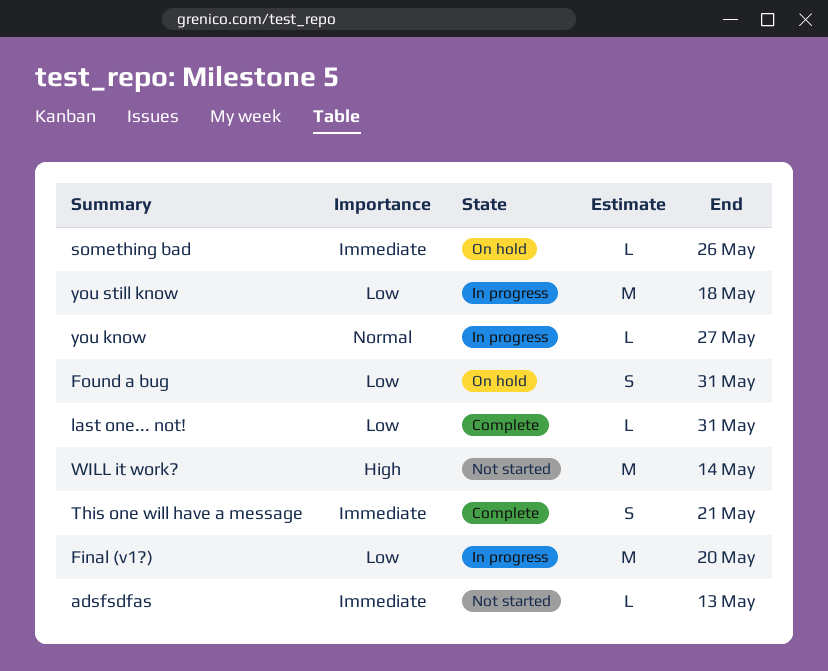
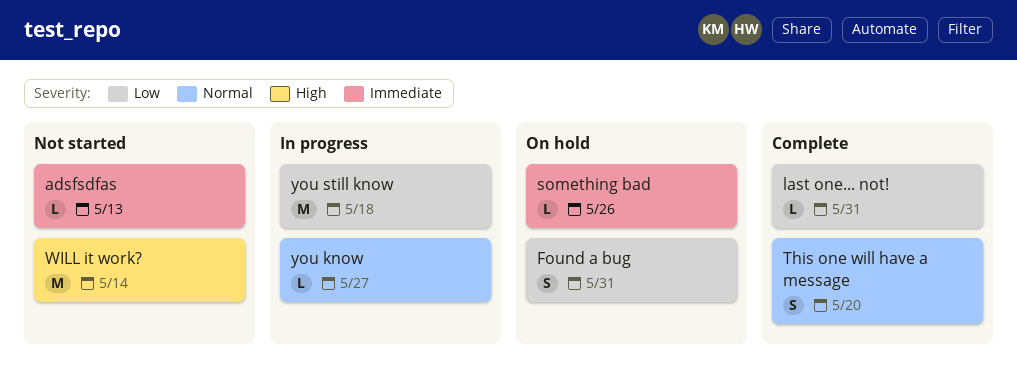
Final (v1?): present -> none
This one will have a message, priority: Immediate -> Normal
This one will have a message, due: May 21 -> May 20

